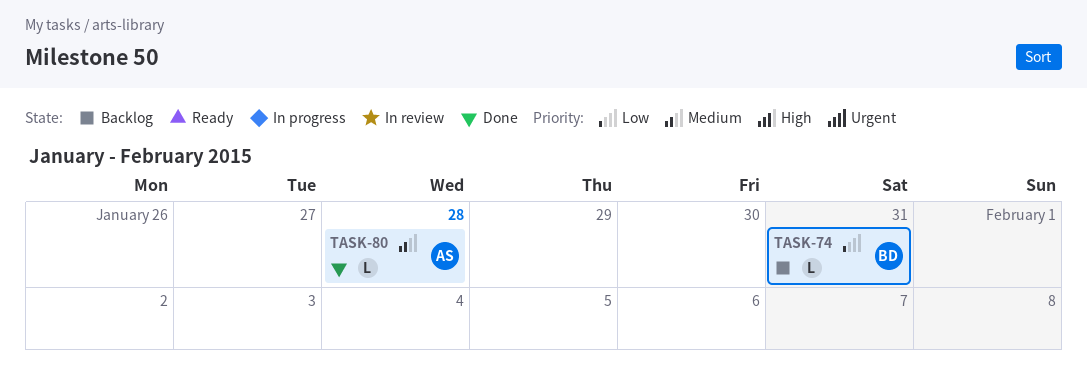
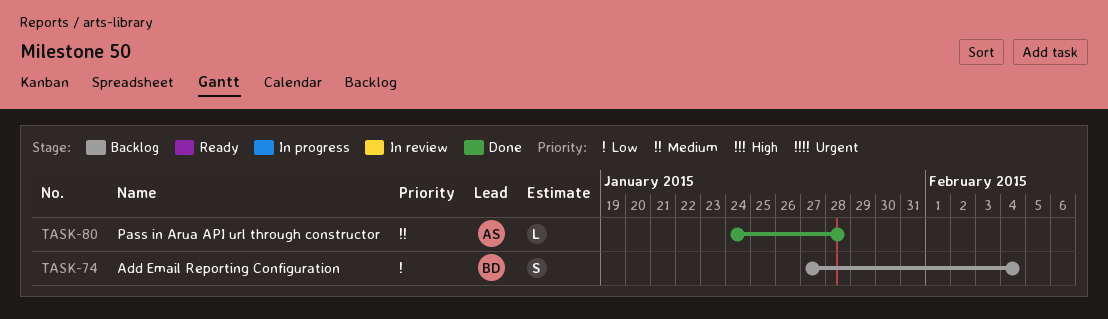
TASK-74, estimate: L -> S
TASK-74, due: Jan 31 -> Feb 4

